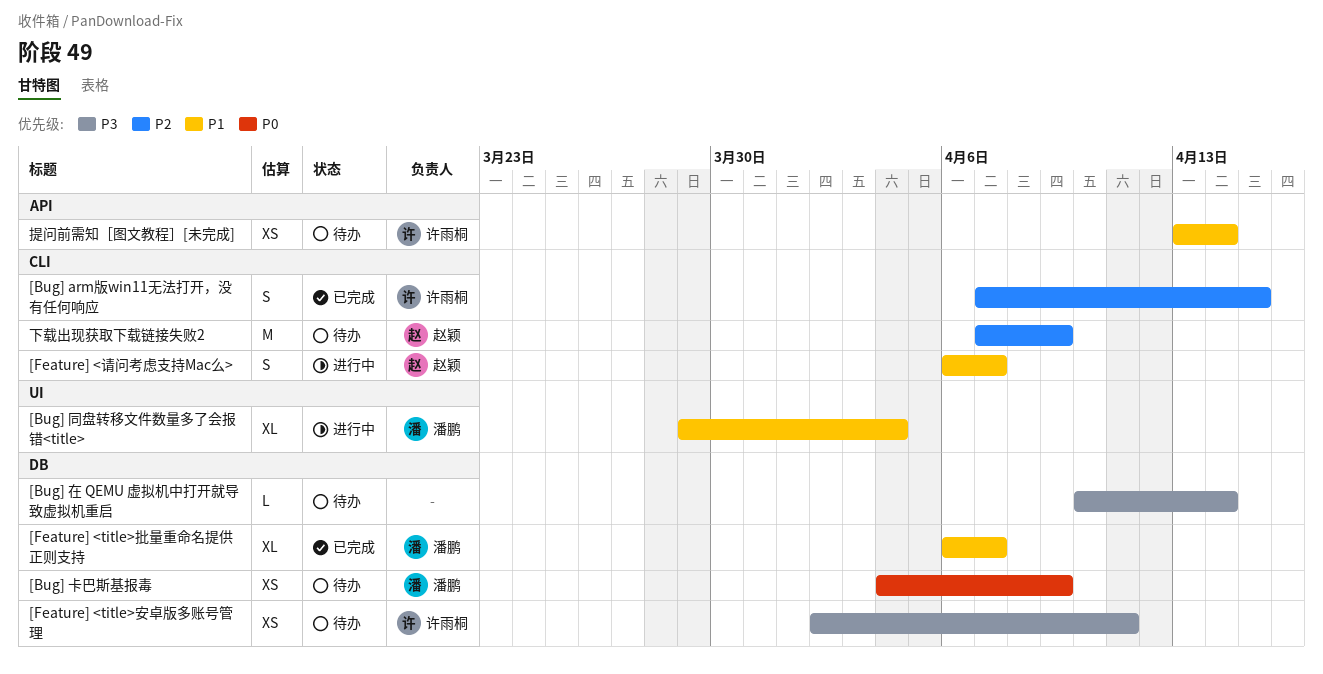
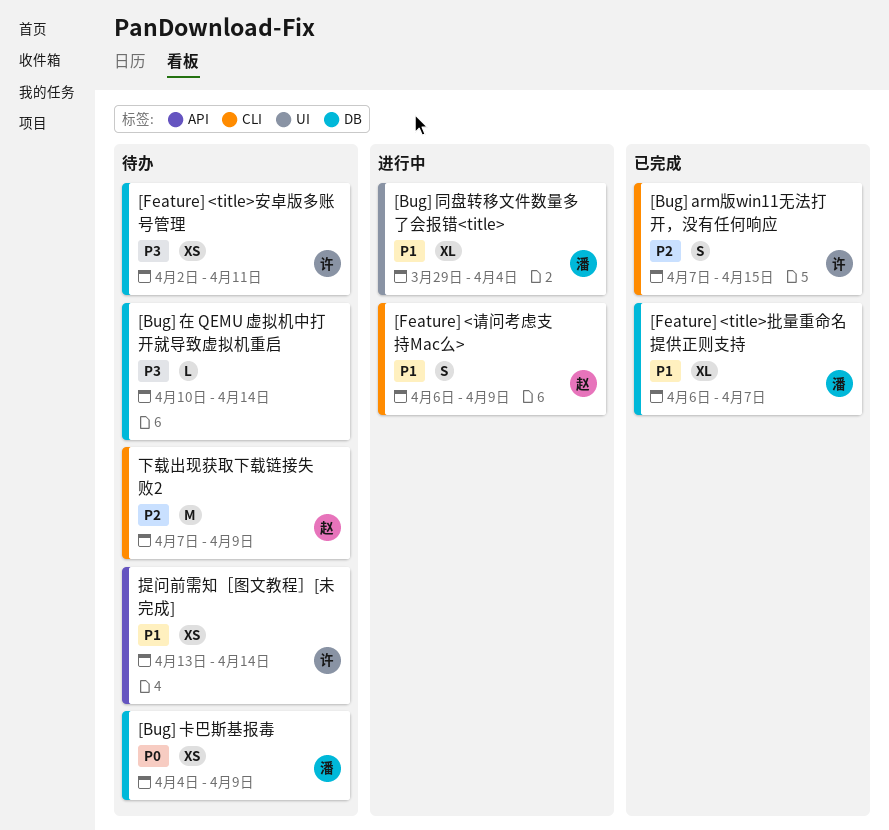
[Feature] <请问考虑支持Mac么>, due: Apr 7 -> Apr 9

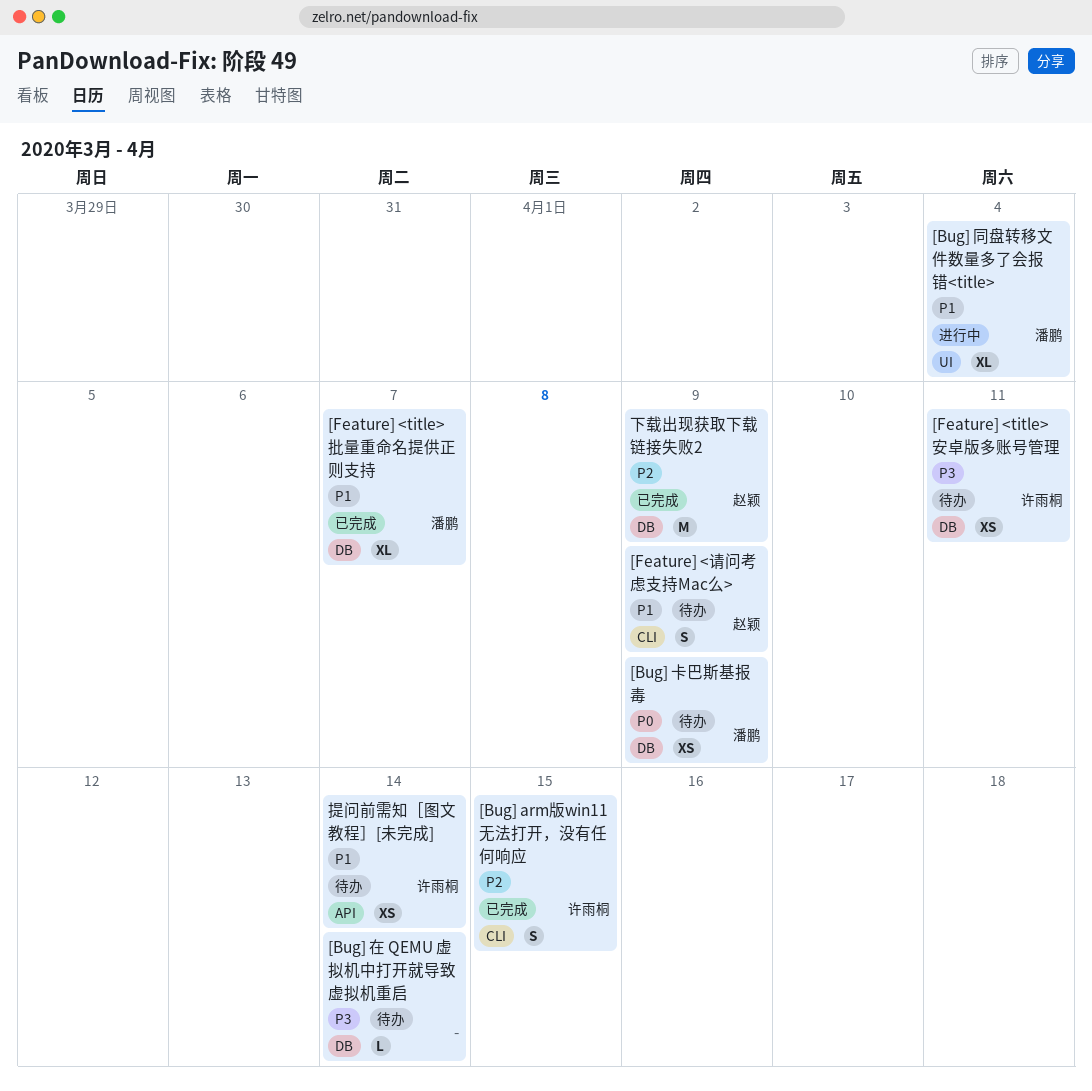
[Feature] <请问考虑支持Mac么>, status: 进行中 -> 待办
下载出现获取下载链接失败2, status: 待办 -> 已完成
下载出现获取下载链接失败2, label: CLI -> DB

